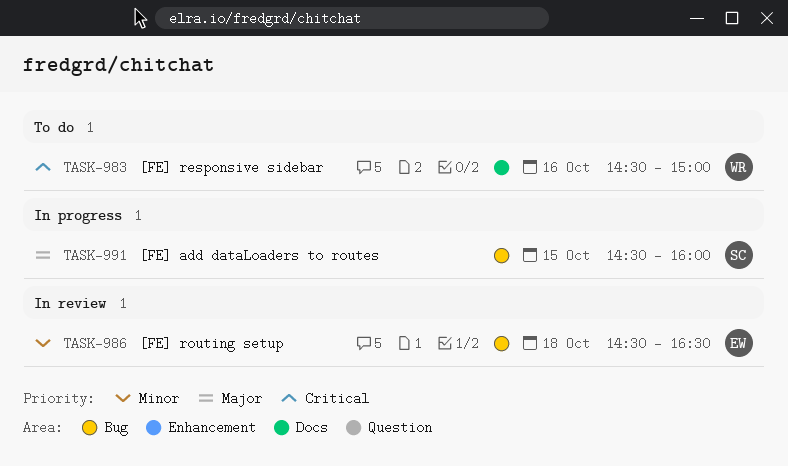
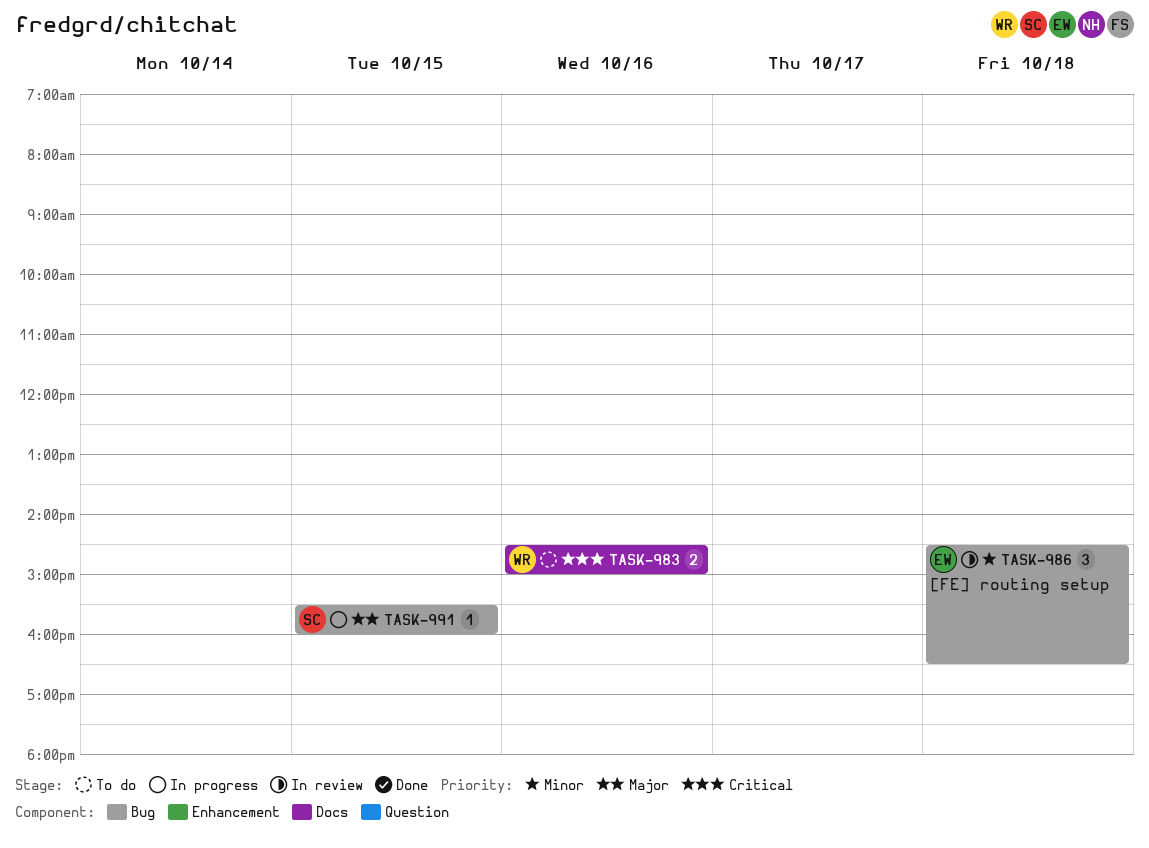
TASK-991, begins: 14:30 -> 15:30

